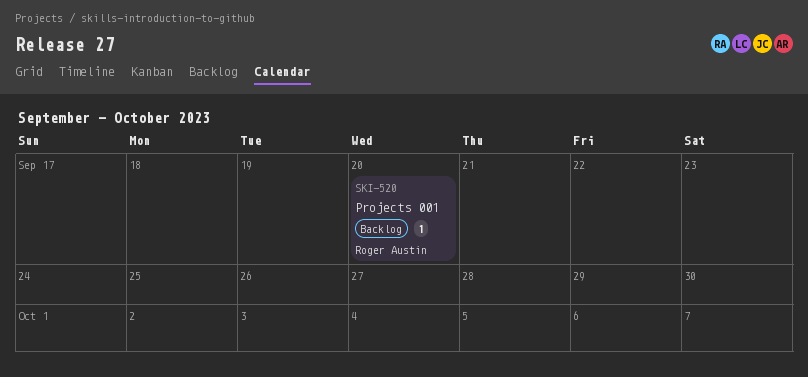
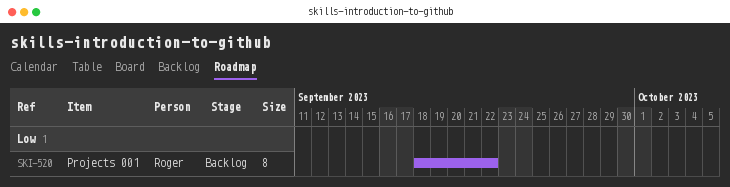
SKI-520, estimate: 1 -> 8
SKI-520, due: Sep 20 -> Sep 22

